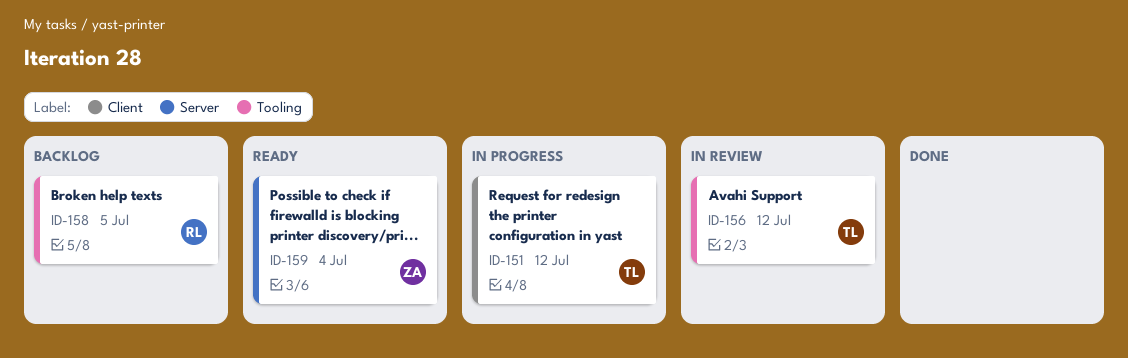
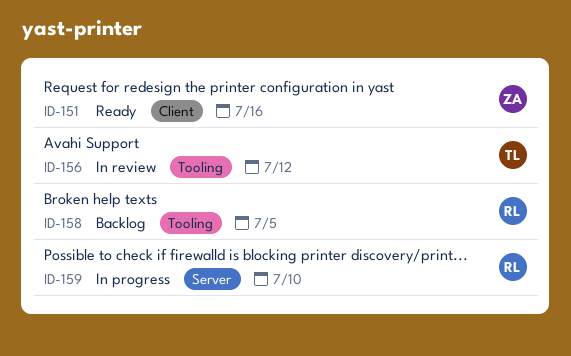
ID-151, status: In progress -> Ready
ID-151, owner: TL -> ZA
ID-151, due: Jul 12 -> Jul 16
ID-159, status: Ready -> In progress
ID-159, owner: ZA -> RL
ID-159, due: Jul 4 -> Jul 10

